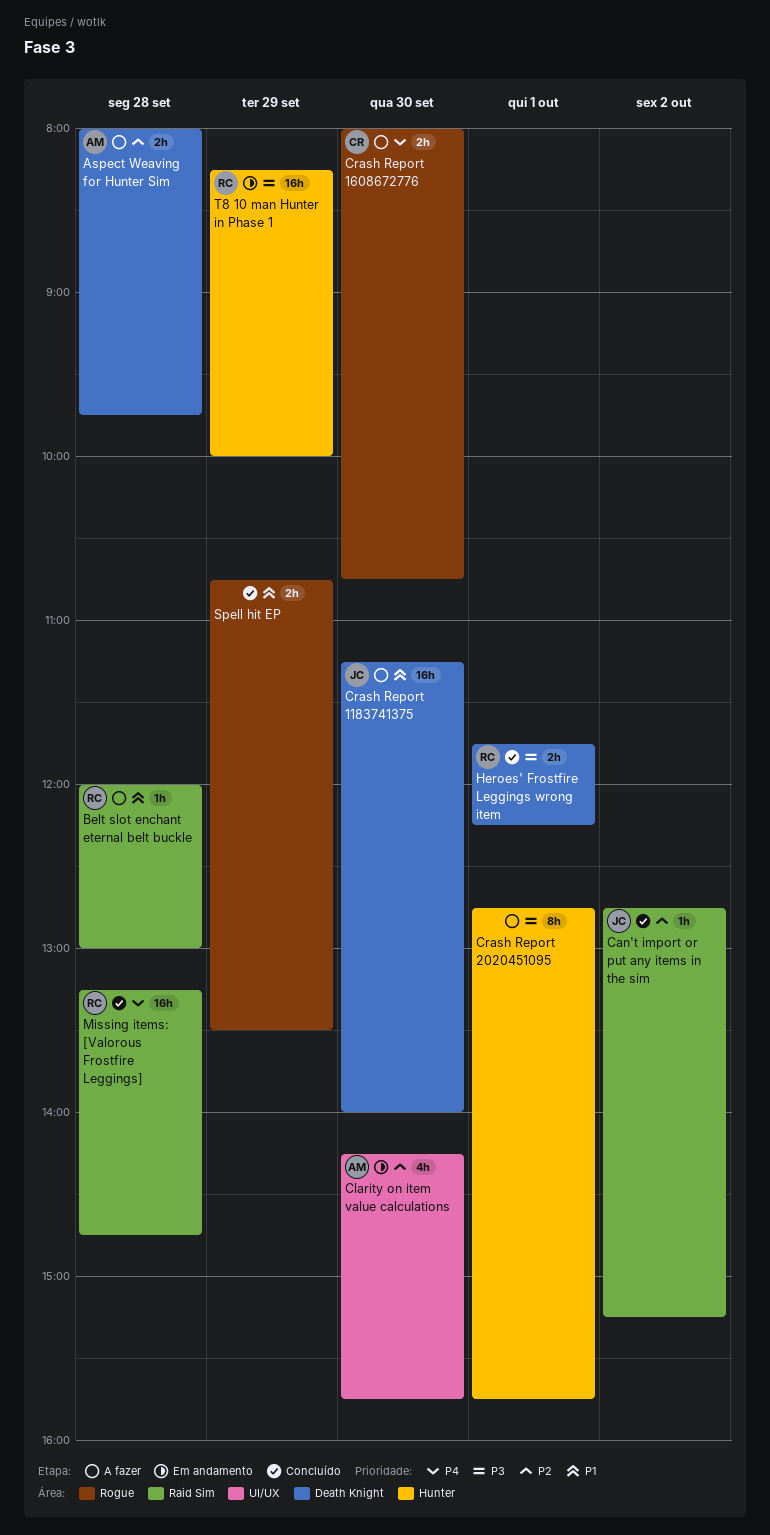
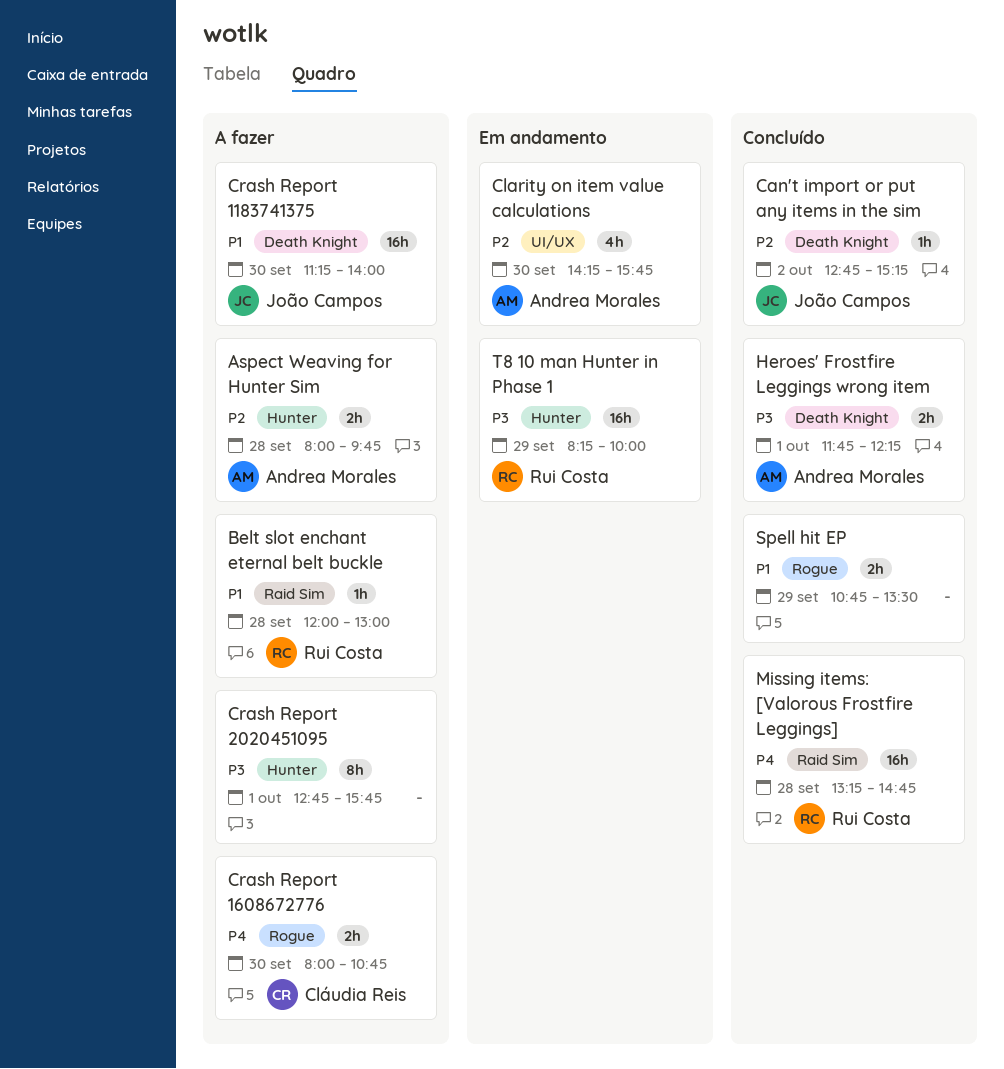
Aspect Weaving for Hunter Sim, label: Death Knight -> Hunter
Can't import or put any items in the sim, label: Raid Sim -> Death Knight
Heroes' Frostfire Leggings wrong item, owner: Rui Costa -> Andrea Morales

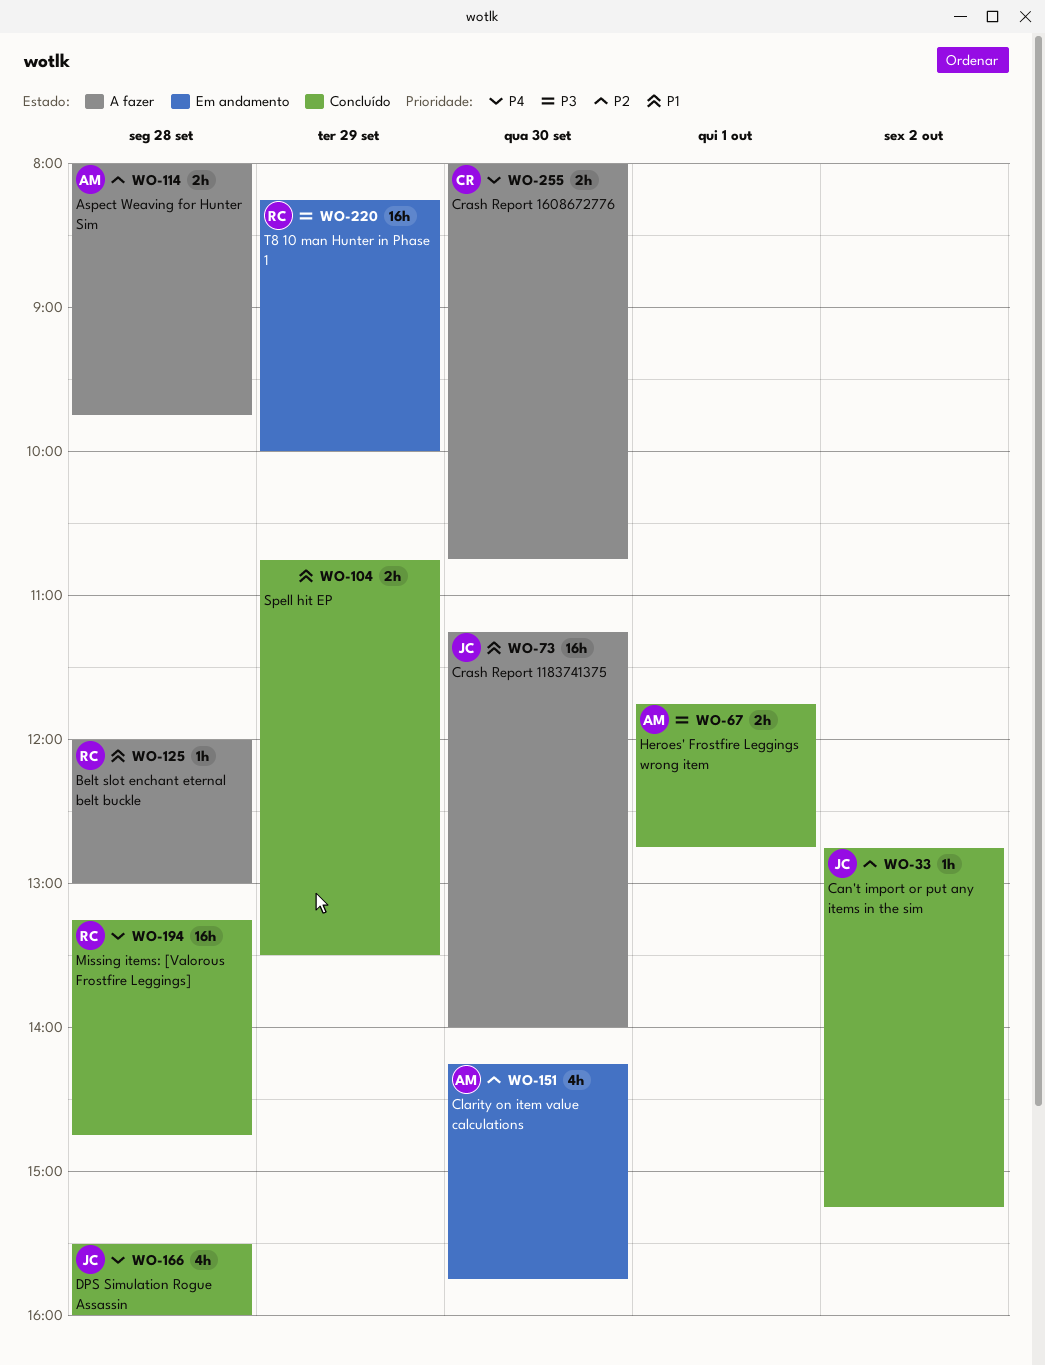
Crash Report 2020451095: present -> none
DPS Simulation Rogue Assassin: none -> present
Heroes' Frostfire Leggings wrong item, ends: 12:15 -> 12:45

